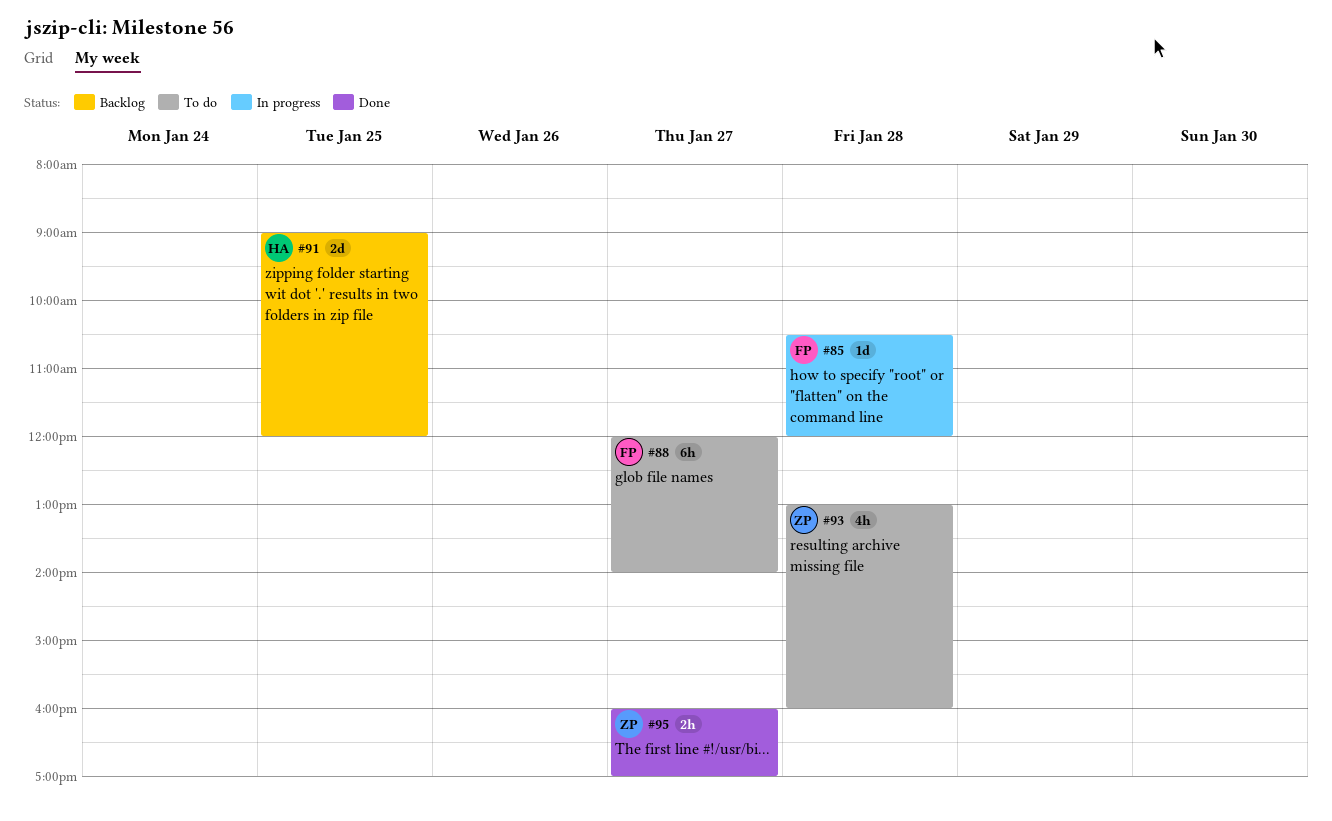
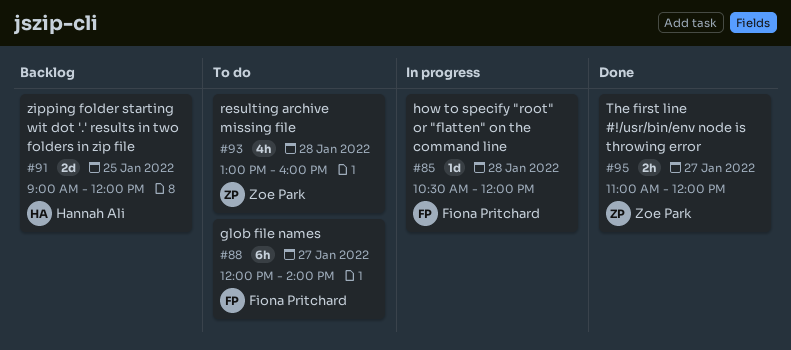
#95, begins: 16:00 -> 11:00
#95, ends: 17:00 -> 12:00

